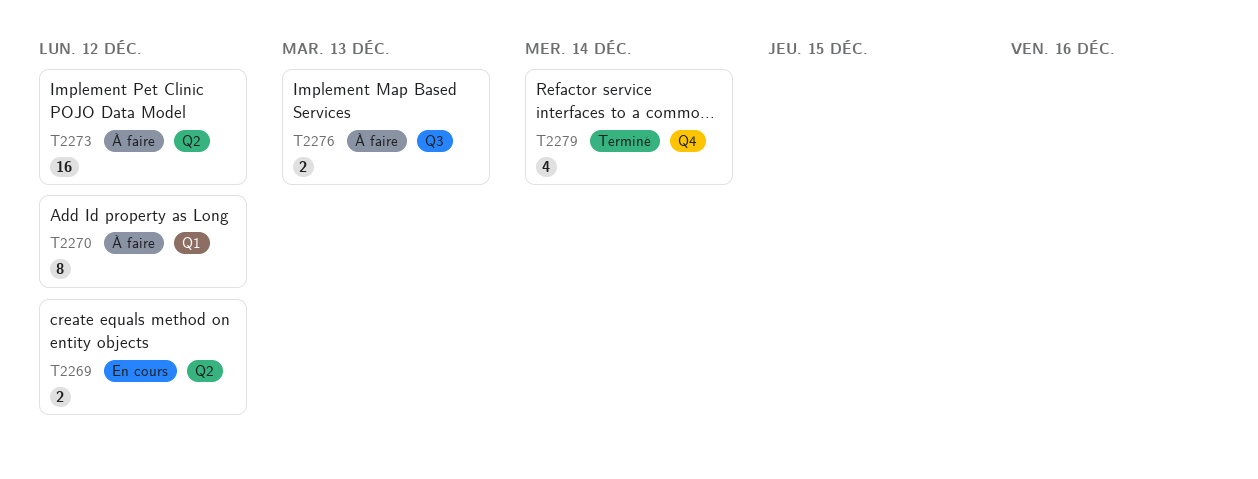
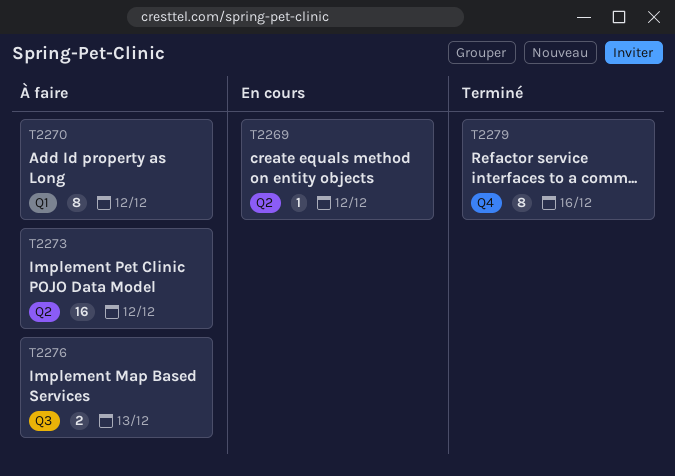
T2269, estimate: 2 -> 1
T2279, estimate: 4 -> 8
T2279, due: Dec 14 -> Dec 16

